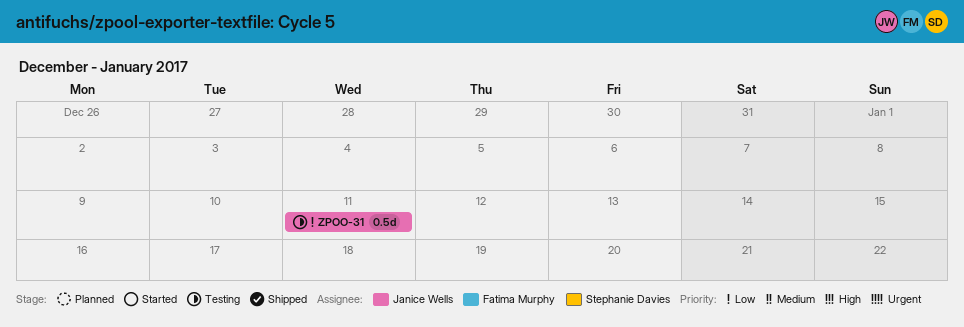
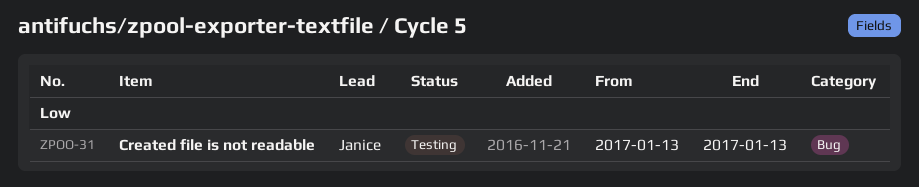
ZPOO-31, start: Jan 11 -> Jan 13
ZPOO-31, due: Jan 11 -> Jan 13

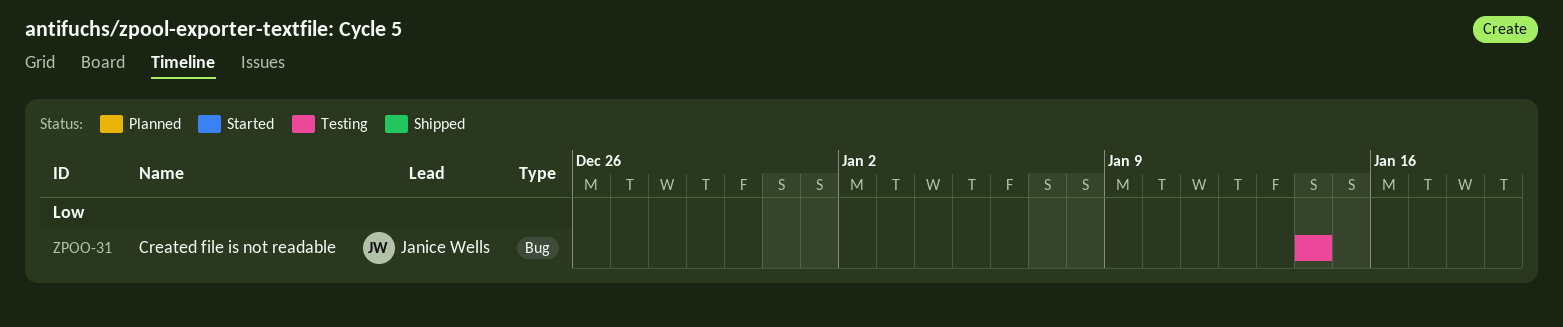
ZPOO-31, start: Jan 13 -> Jan 14
ZPOO-31, due: Jan 13 -> Jan 14

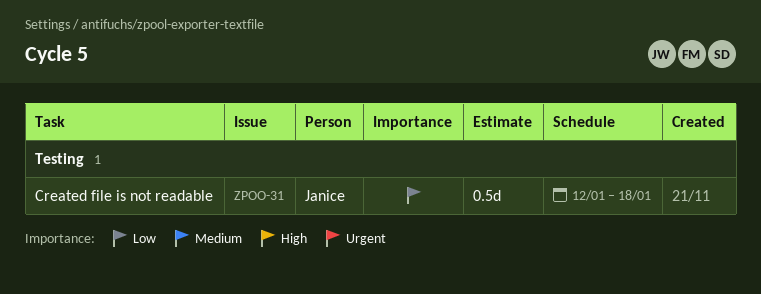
ZPOO-31, start: Jan 14 -> Jan 12
ZPOO-31, due: Jan 14 -> Jan 18

